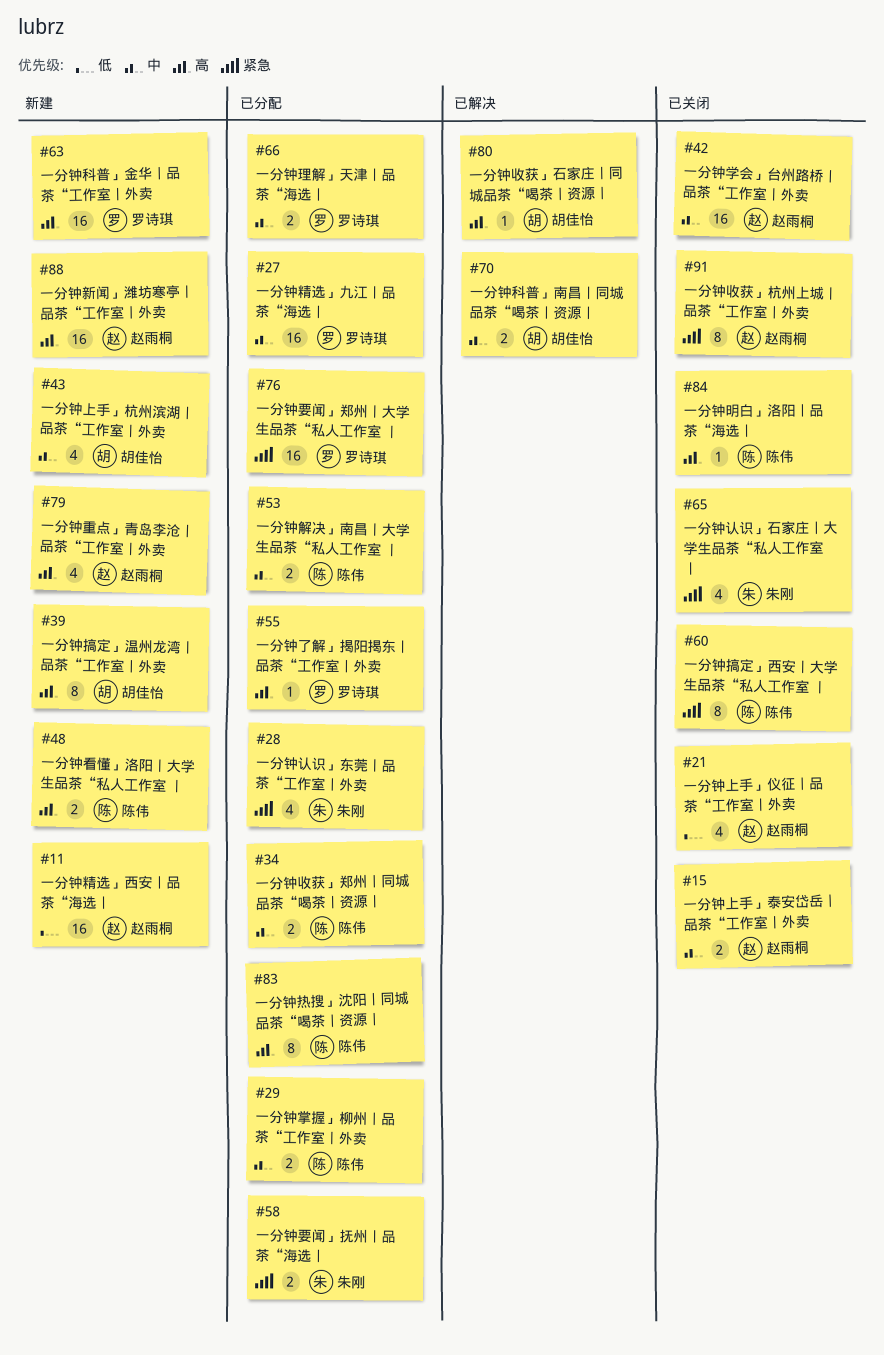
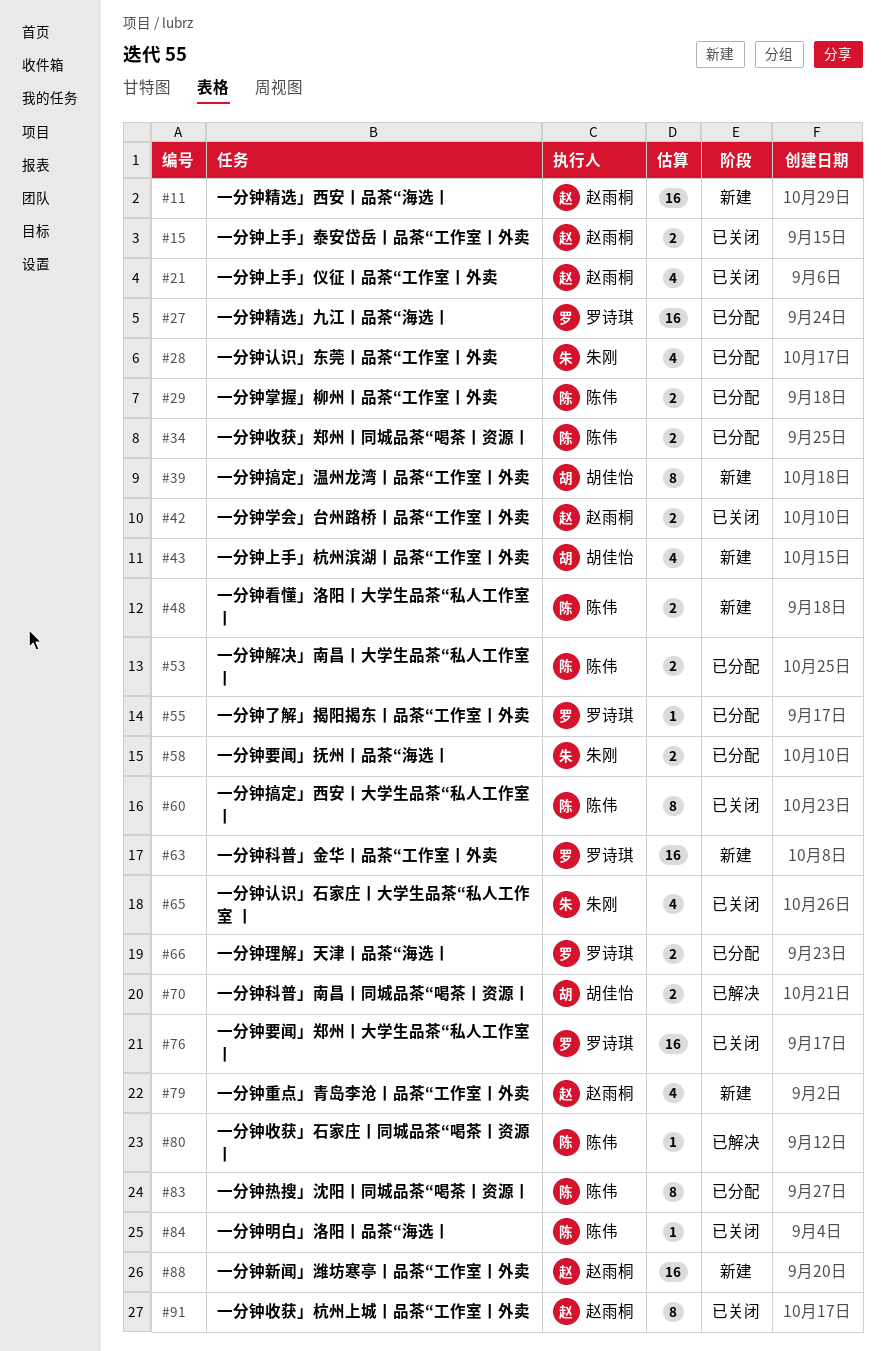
#42, estimate: 16 -> 2
#76, status: 已分配 -> 已关闭
#80, owner: 胡佳怡 -> 陈伟

